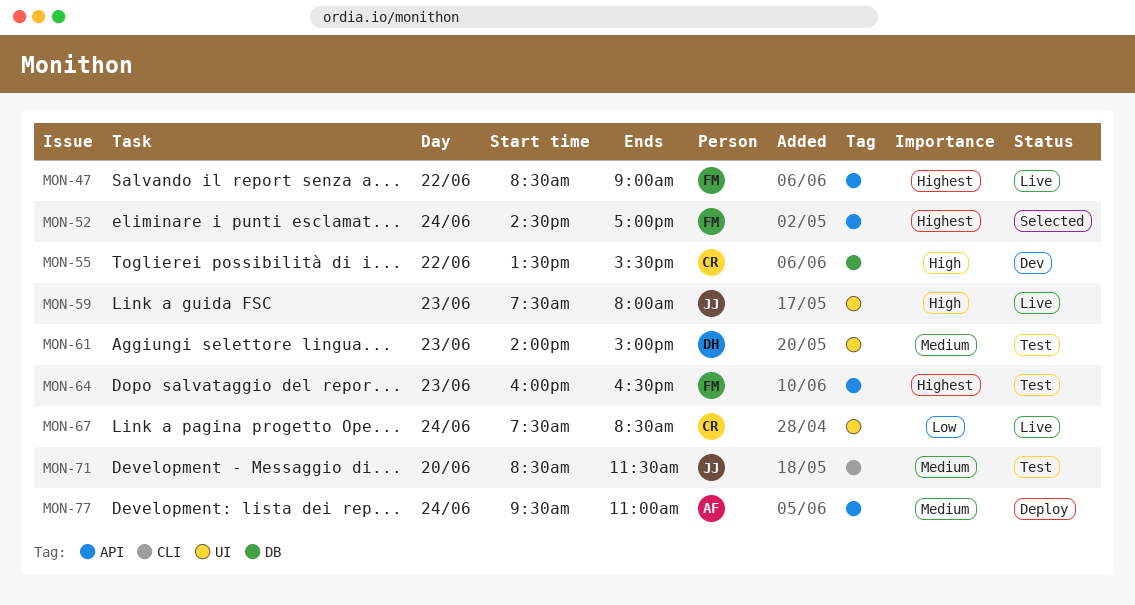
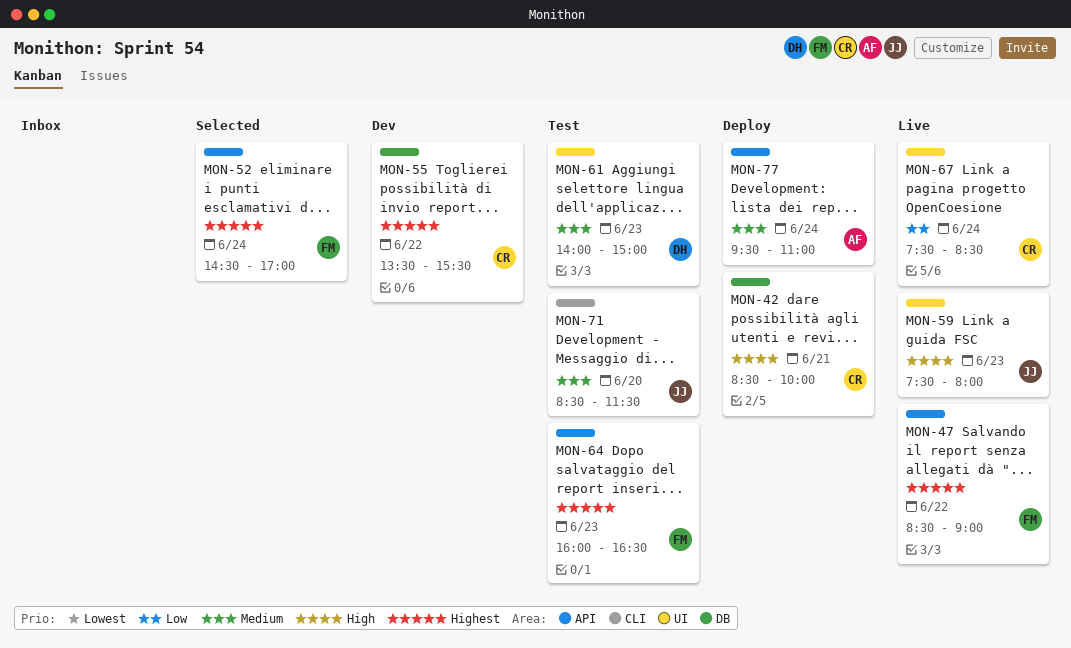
MON-42: none -> present
MON-55, priority: High -> Highest

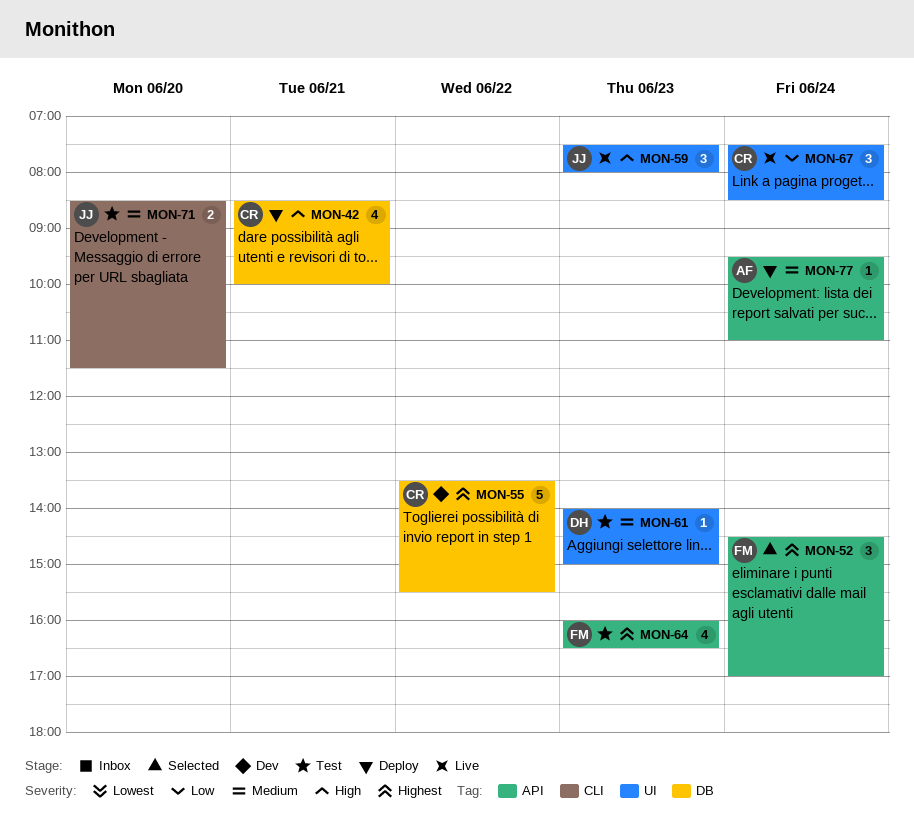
MON-47: present -> none

